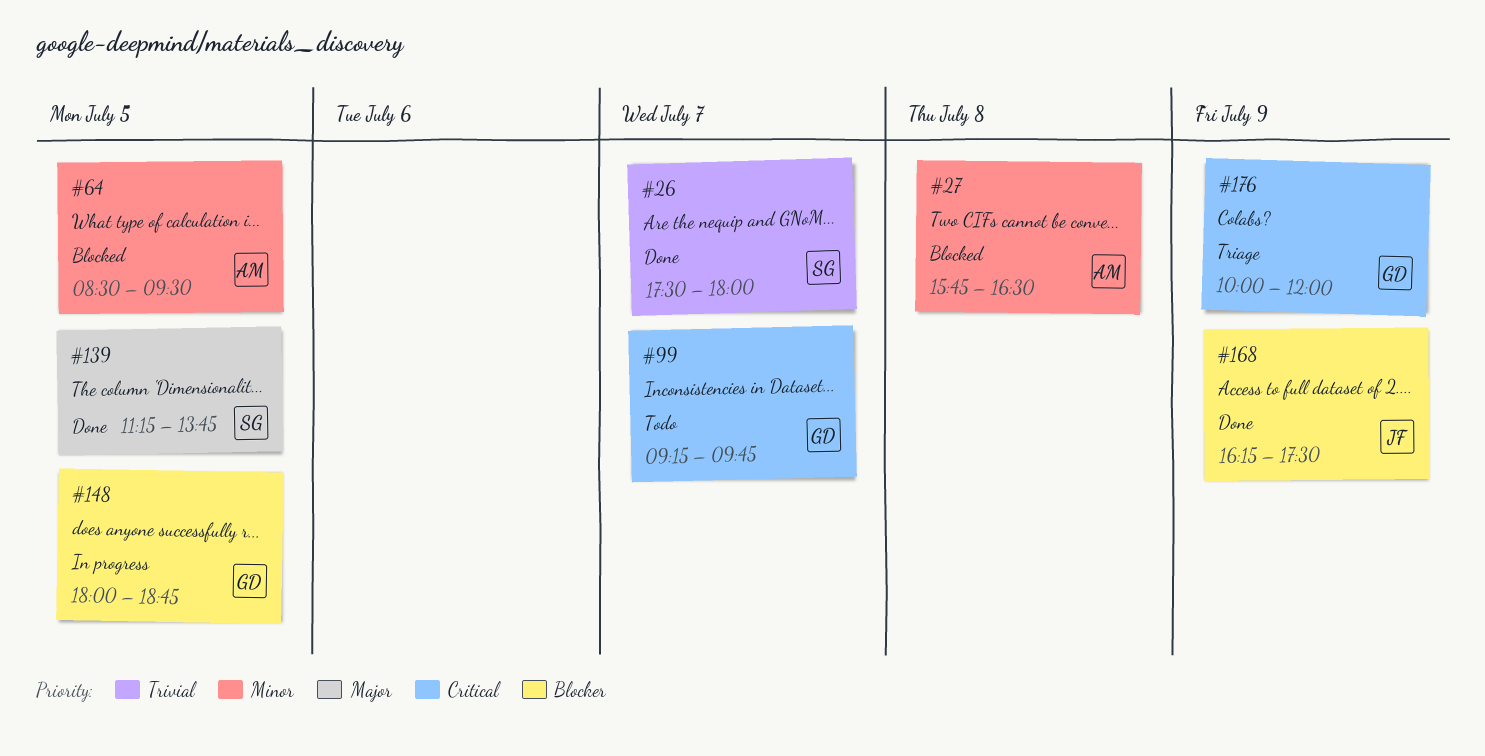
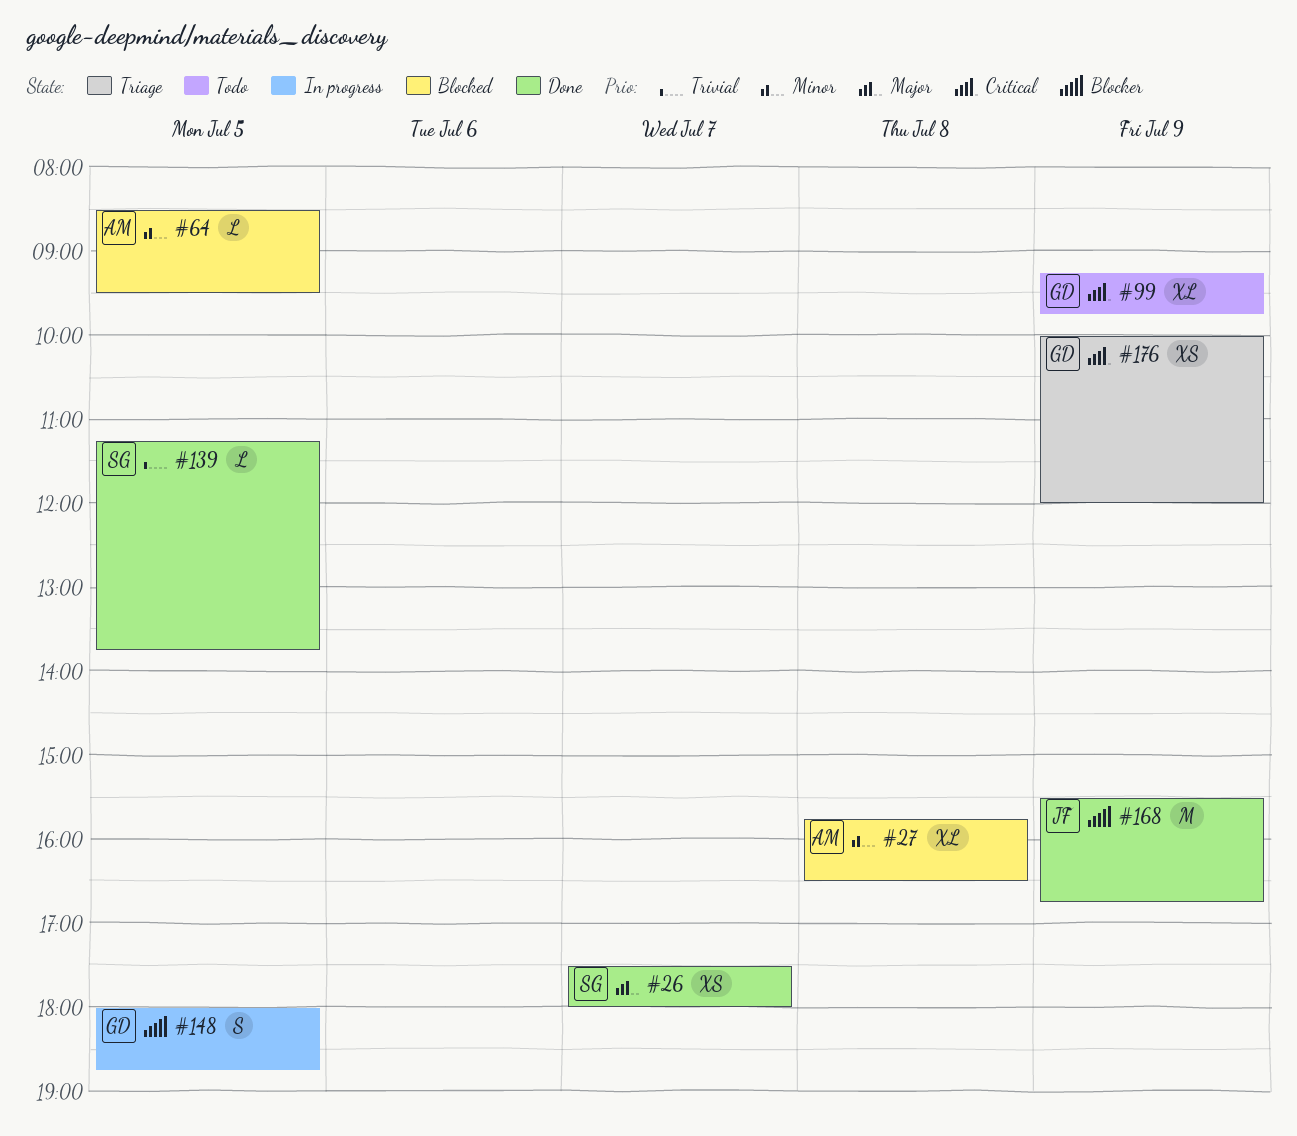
#26, priority: Trivial -> Major
#99, day: Jul 7 -> Jul 9
#139, priority: Major -> Trivial
#168, begins: 16:15 -> 15:30
#168, ends: 17:30 -> 16:45

